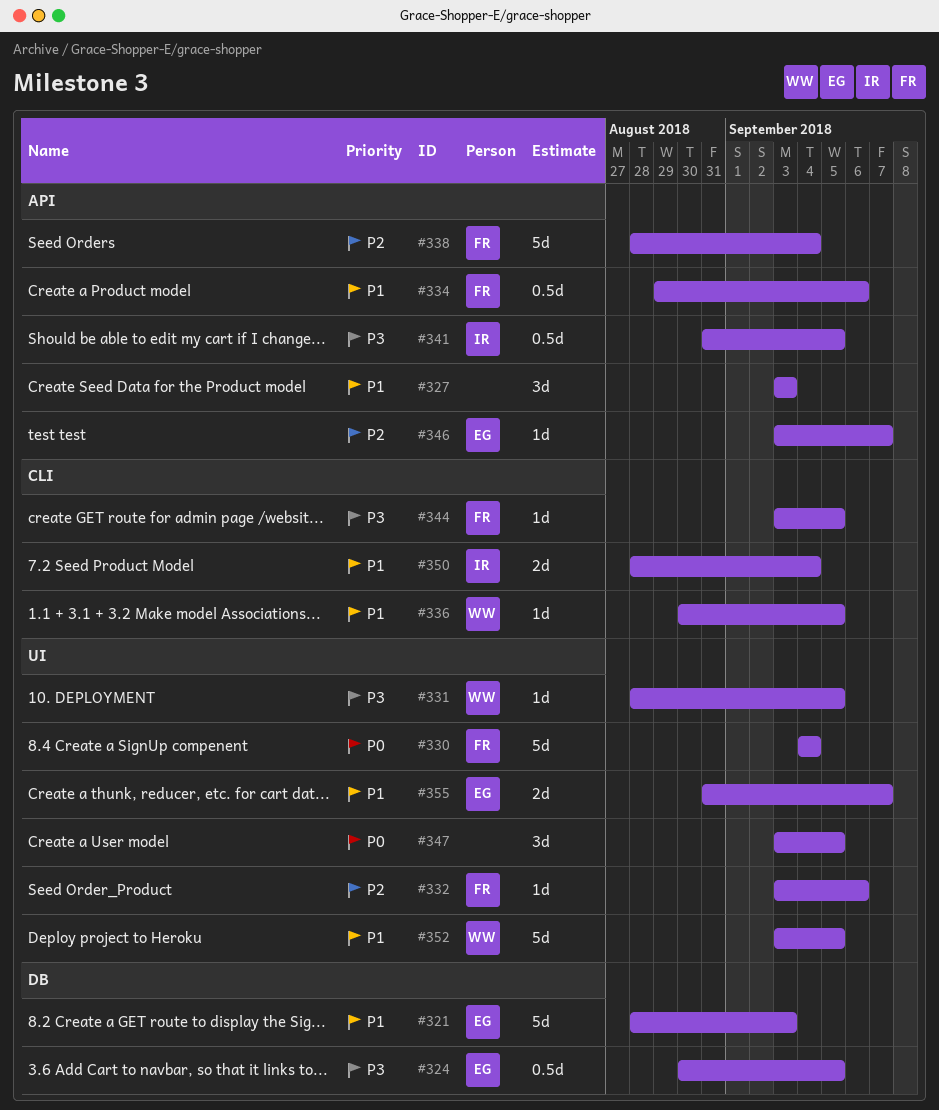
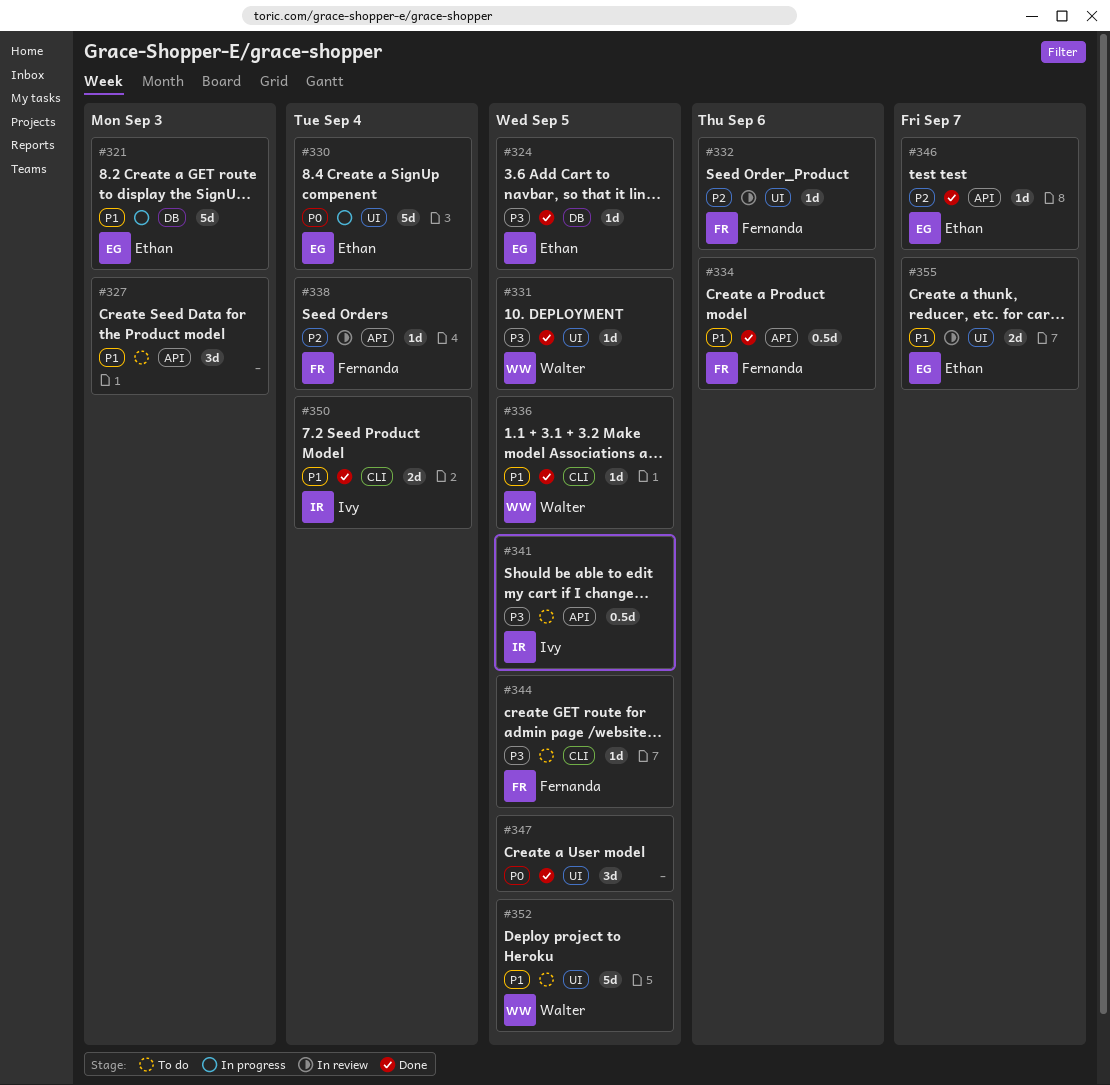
#324, estimate: 0.5d -> 1d
#330, owner: Fernanda -> Ethan
#338, estimate: 5d -> 1d

